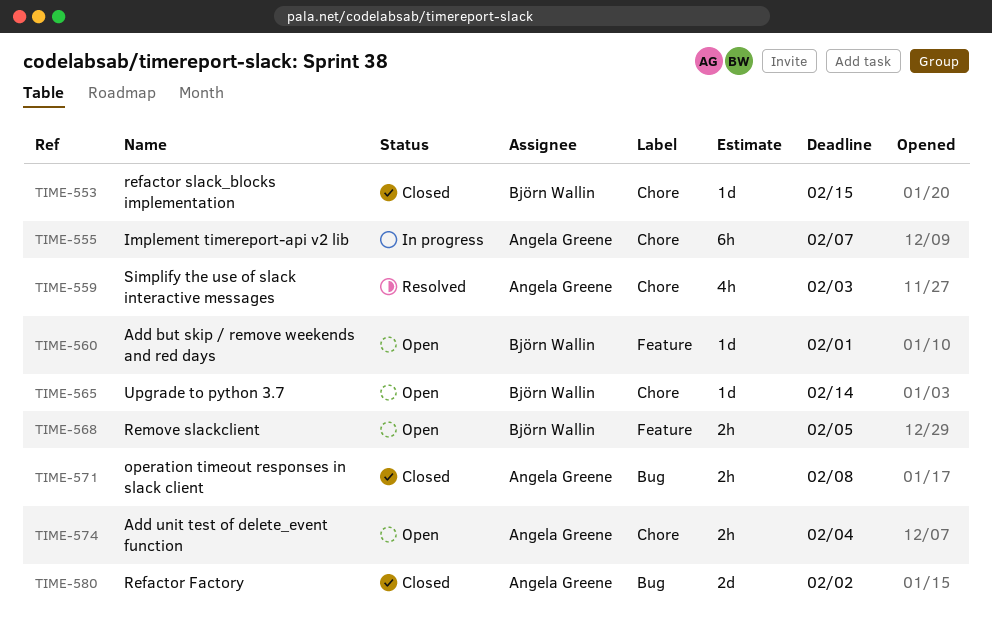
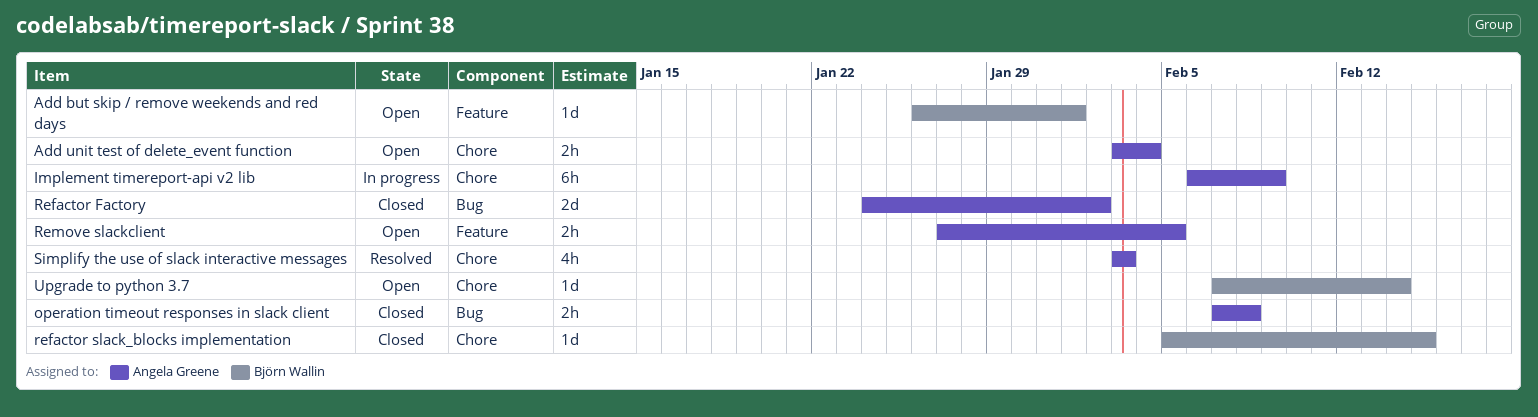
Implement timereport-api v2 lib, due: Feb 7 -> Feb 9
Remove slackclient, owner: Björn Wallin -> Angela Greene

